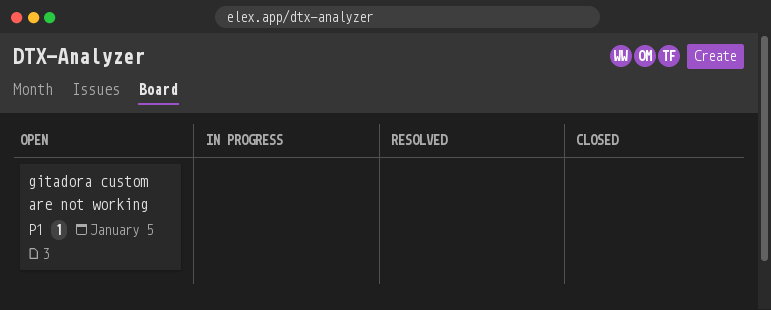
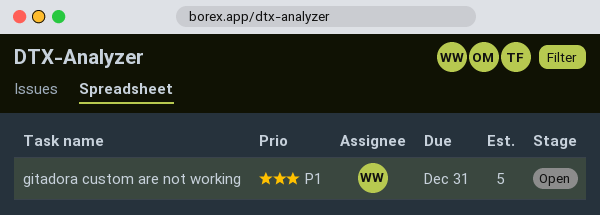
gitadora custom are not working, estimate: 1 -> 5
gitadora custom are not working, due: Jan 5 -> Dec 31

